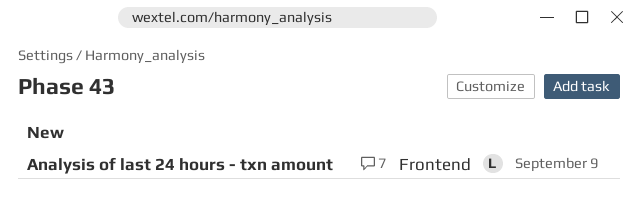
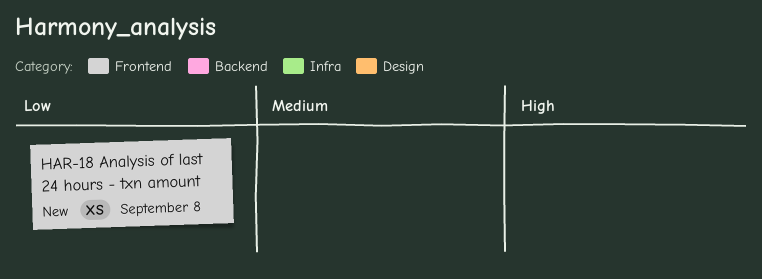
Analysis of last 24 hours - txn amount, estimate: L -> XS
Analysis of last 24 hours - txn amount, due: Sep 9 -> Sep 8

